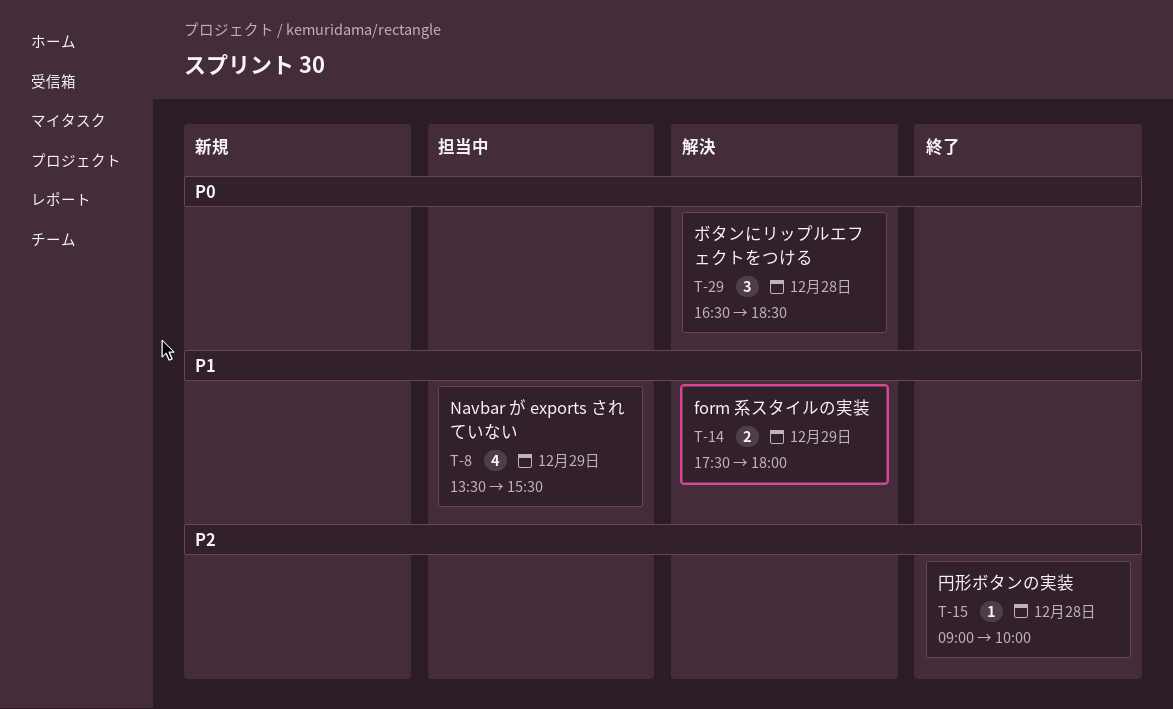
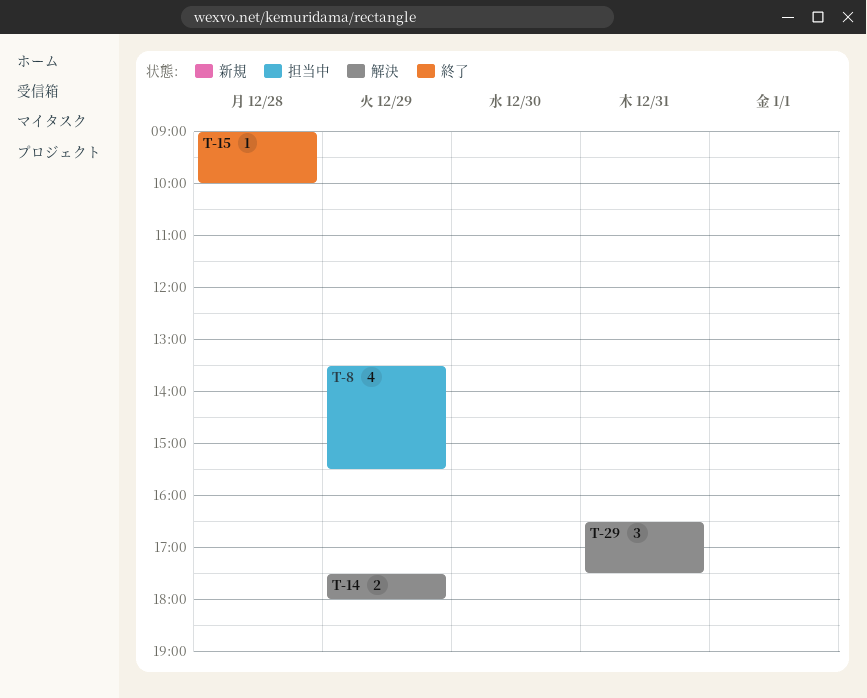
T-29, day: Dec 28 -> Dec 31
T-29, ends: 18:30 -> 17:30

